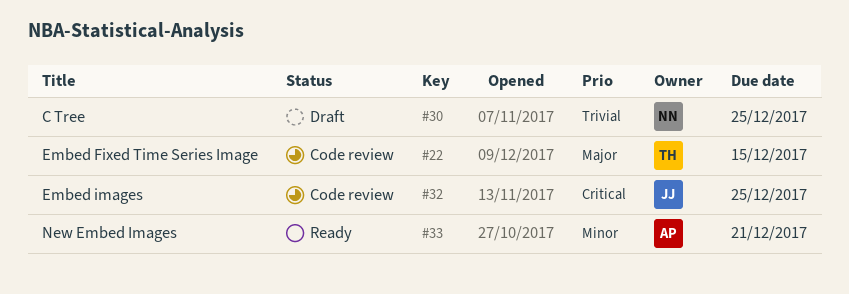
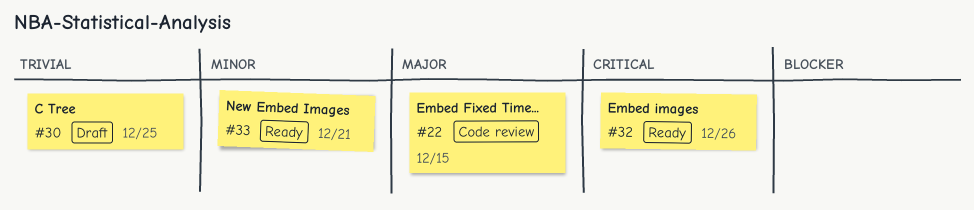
#32, status: Code review -> Ready
#32, due: Dec 25 -> Dec 26

